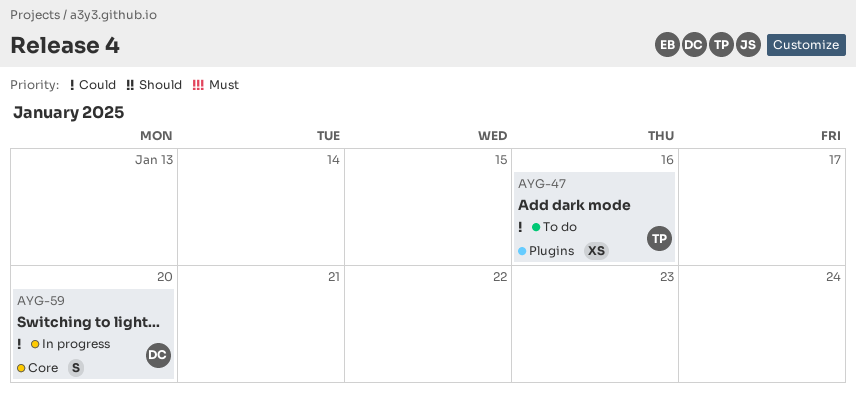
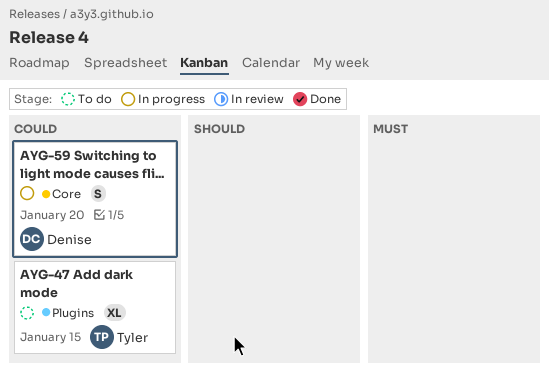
AYG-47, estimate: XS -> XL
AYG-47, due: Jan 16 -> Jan 15

